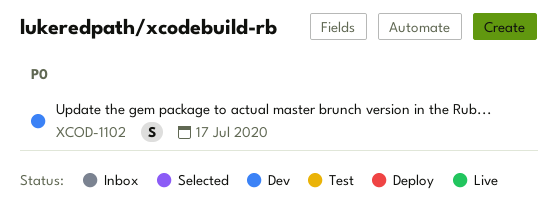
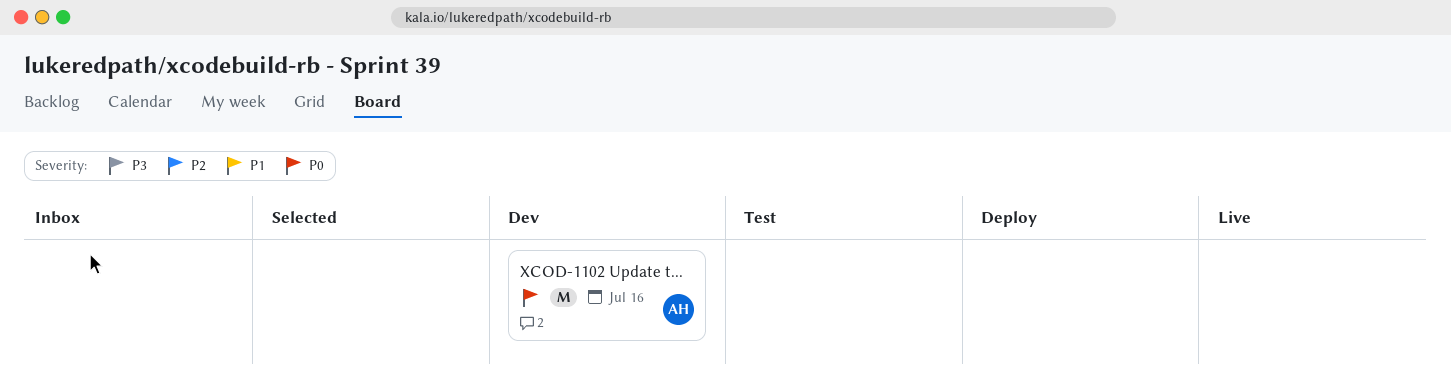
XCOD-1102, estimate: S -> M
XCOD-1102, due: Jul 17 -> Jul 16

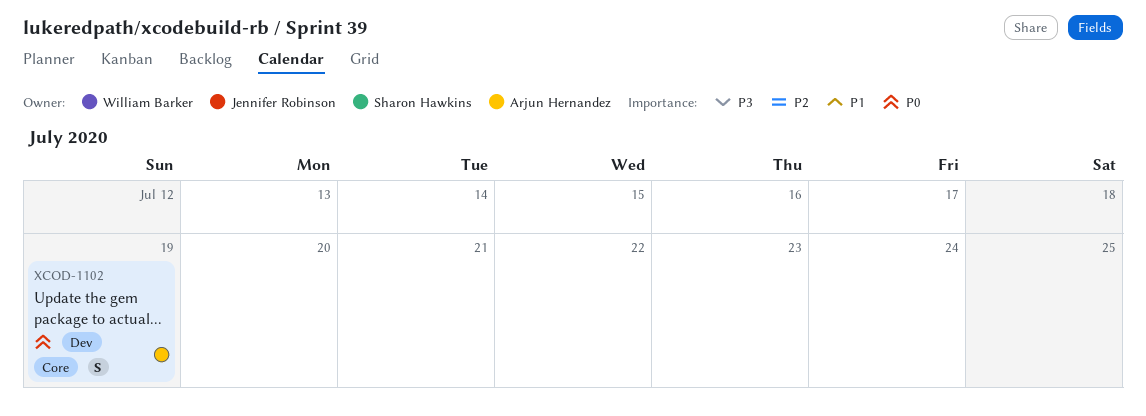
XCOD-1102, estimate: M -> S
XCOD-1102, due: Jul 16 -> Jul 19

